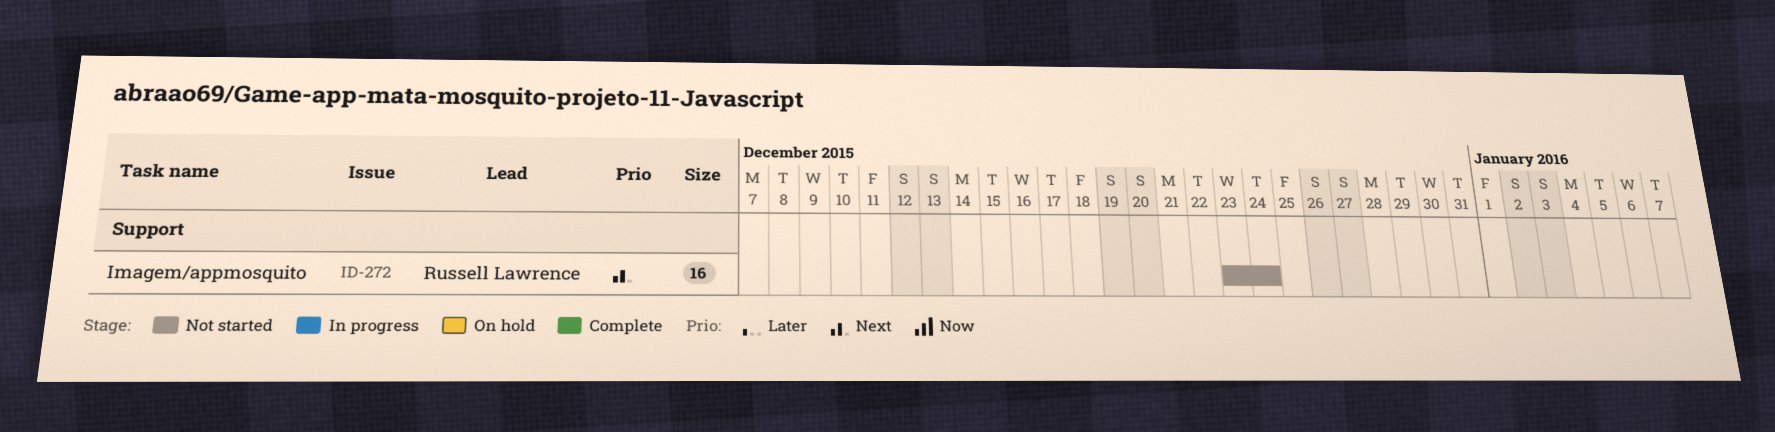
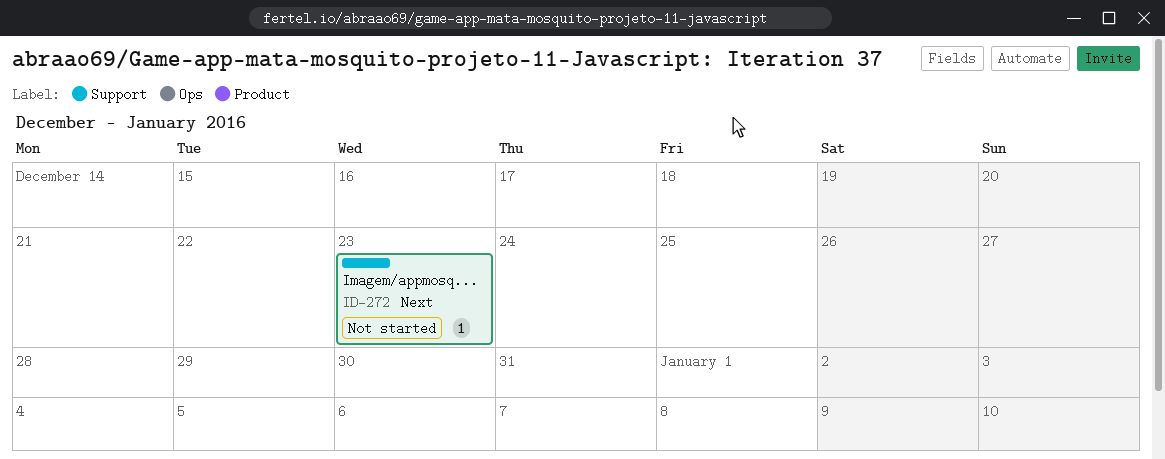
ID-272, estimate: 16 -> 1
ID-272, due: Dec 24 -> Dec 23

